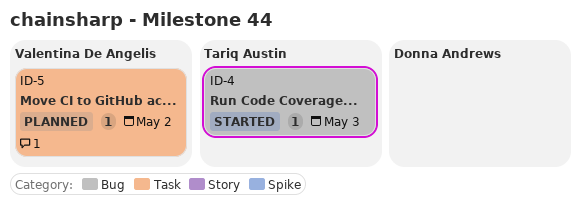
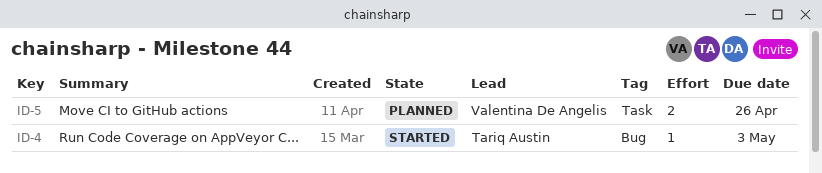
ID-5, estimate: 1 -> 2
ID-5, due: May 2 -> Apr 26

